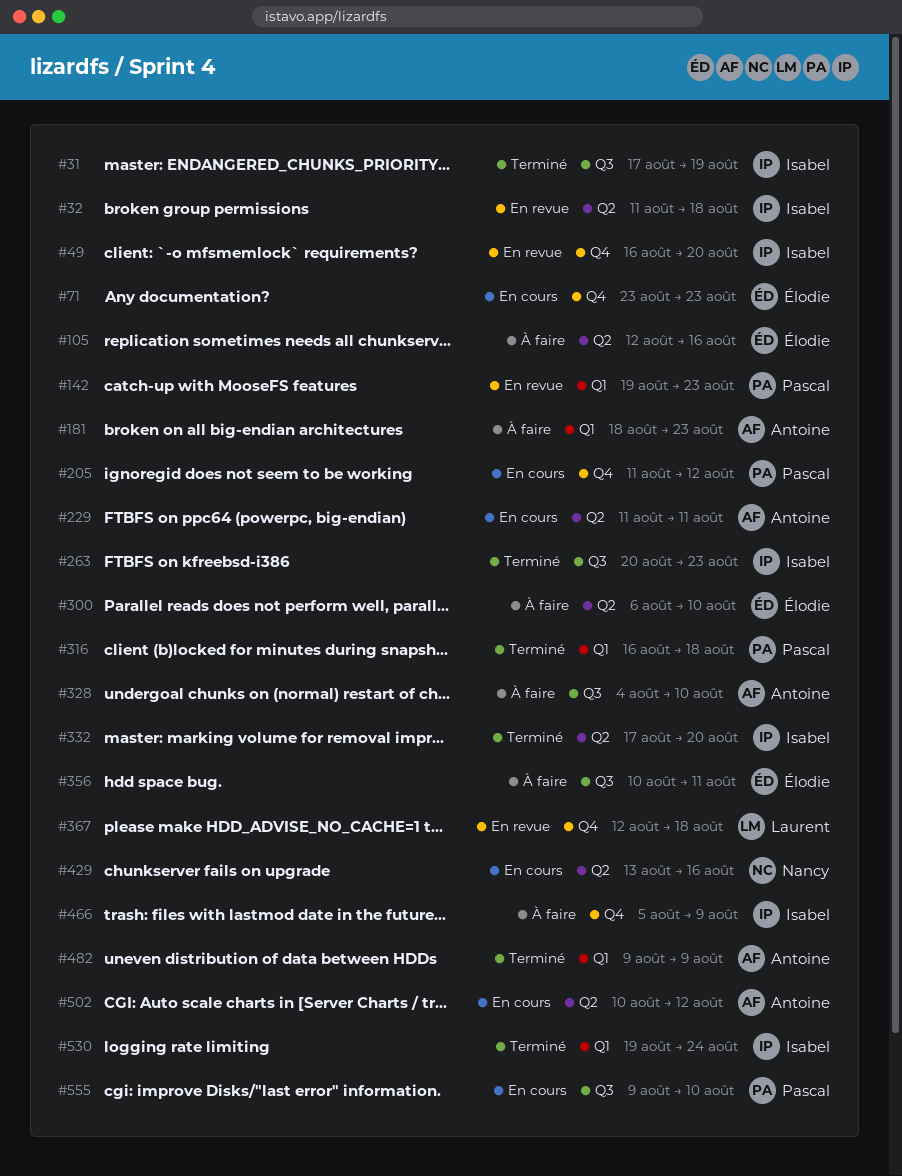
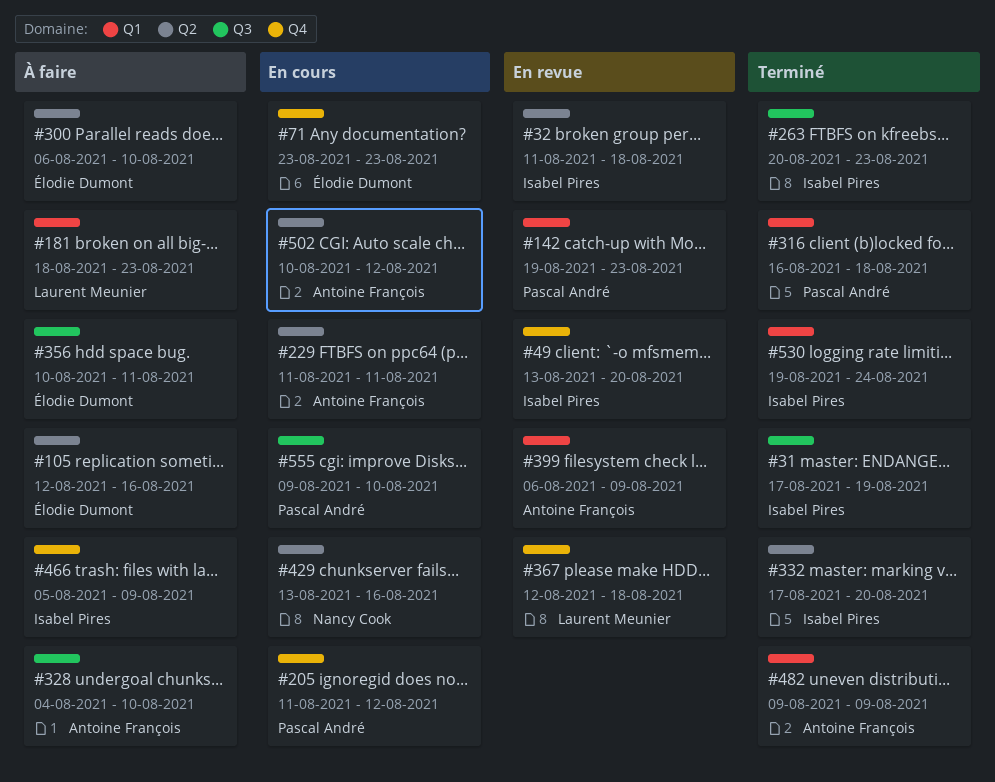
#49, start: Aug 16 -> Aug 13
#181, owner: Antoine François -> Laurent Meunier
#399: none -> present

